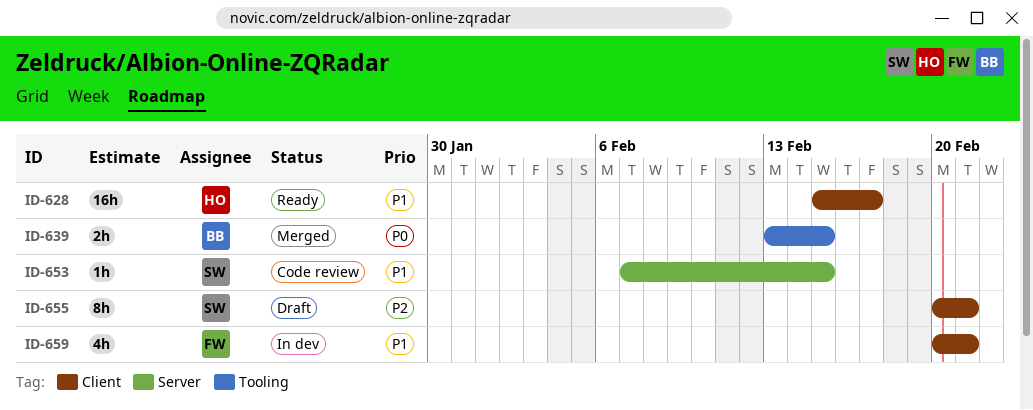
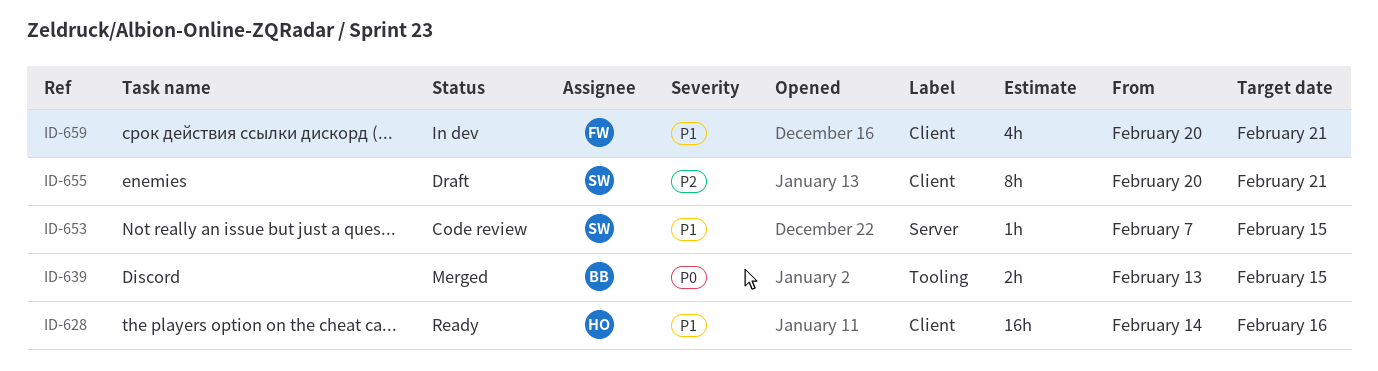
ID-628, start: Feb 15 -> Feb 14
ID-628, due: Feb 17 -> Feb 16

